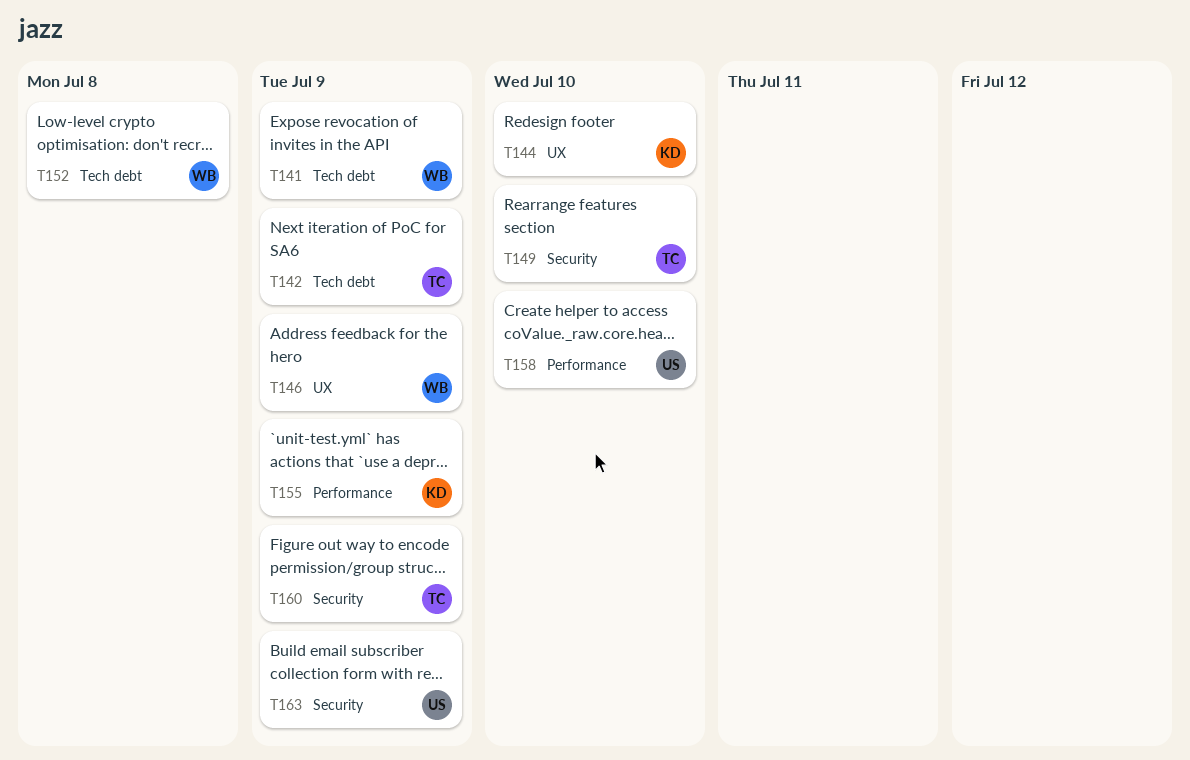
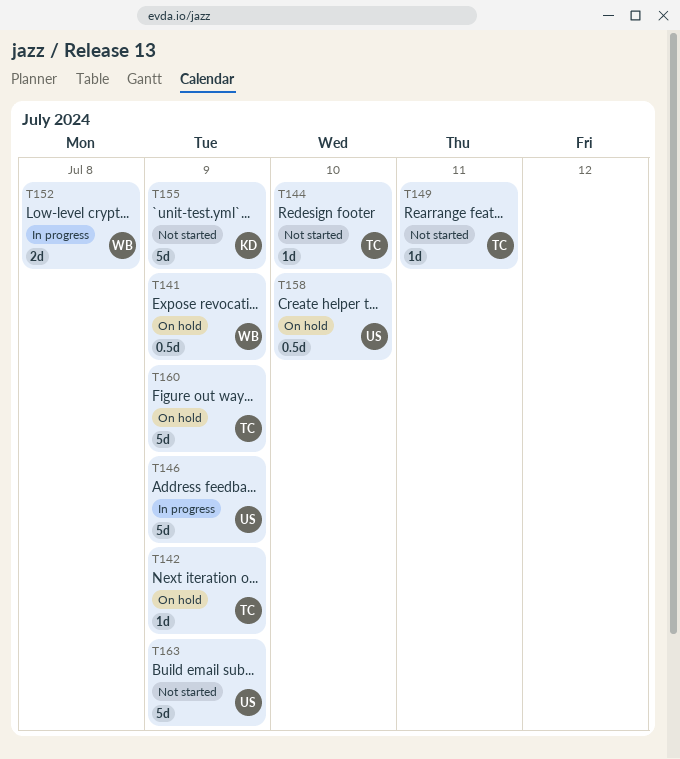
T144, owner: KD -> TC
T146, owner: WB -> US
T149, due: Jul 10 -> Jul 11

